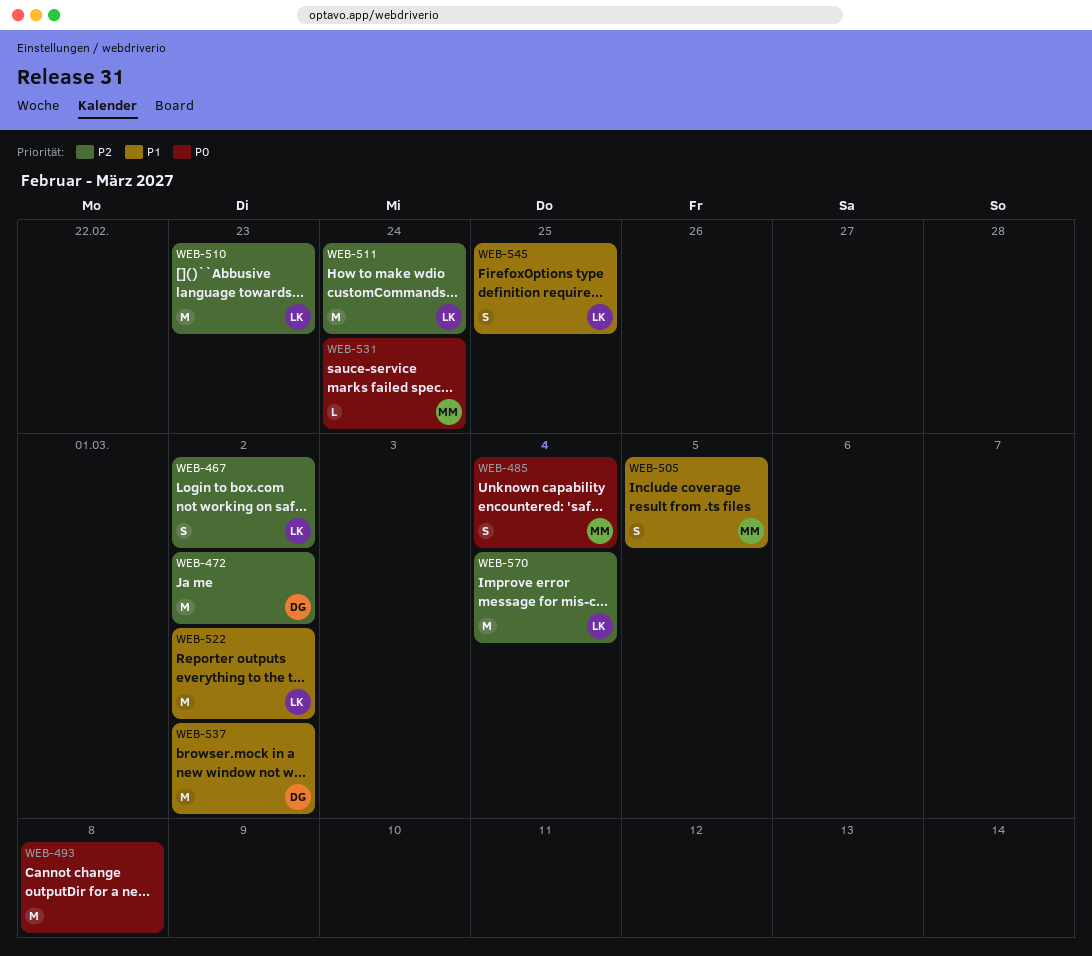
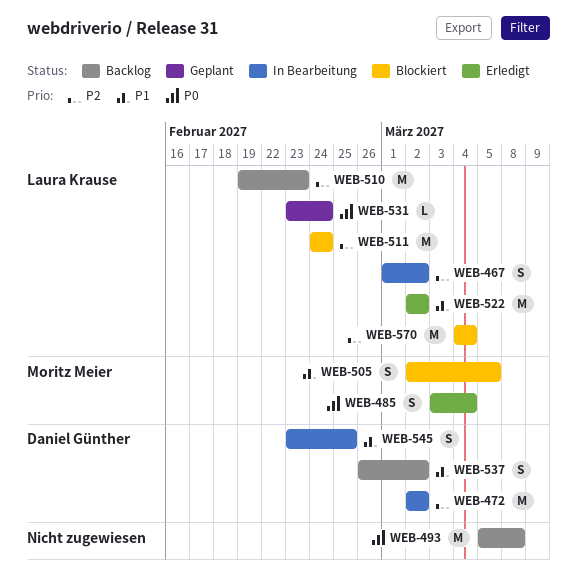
WEB-531, owner: Moritz Meier -> Laura Krause
WEB-537, estimate: M -> S
WEB-545, owner: Laura Krause -> Daniel Günther

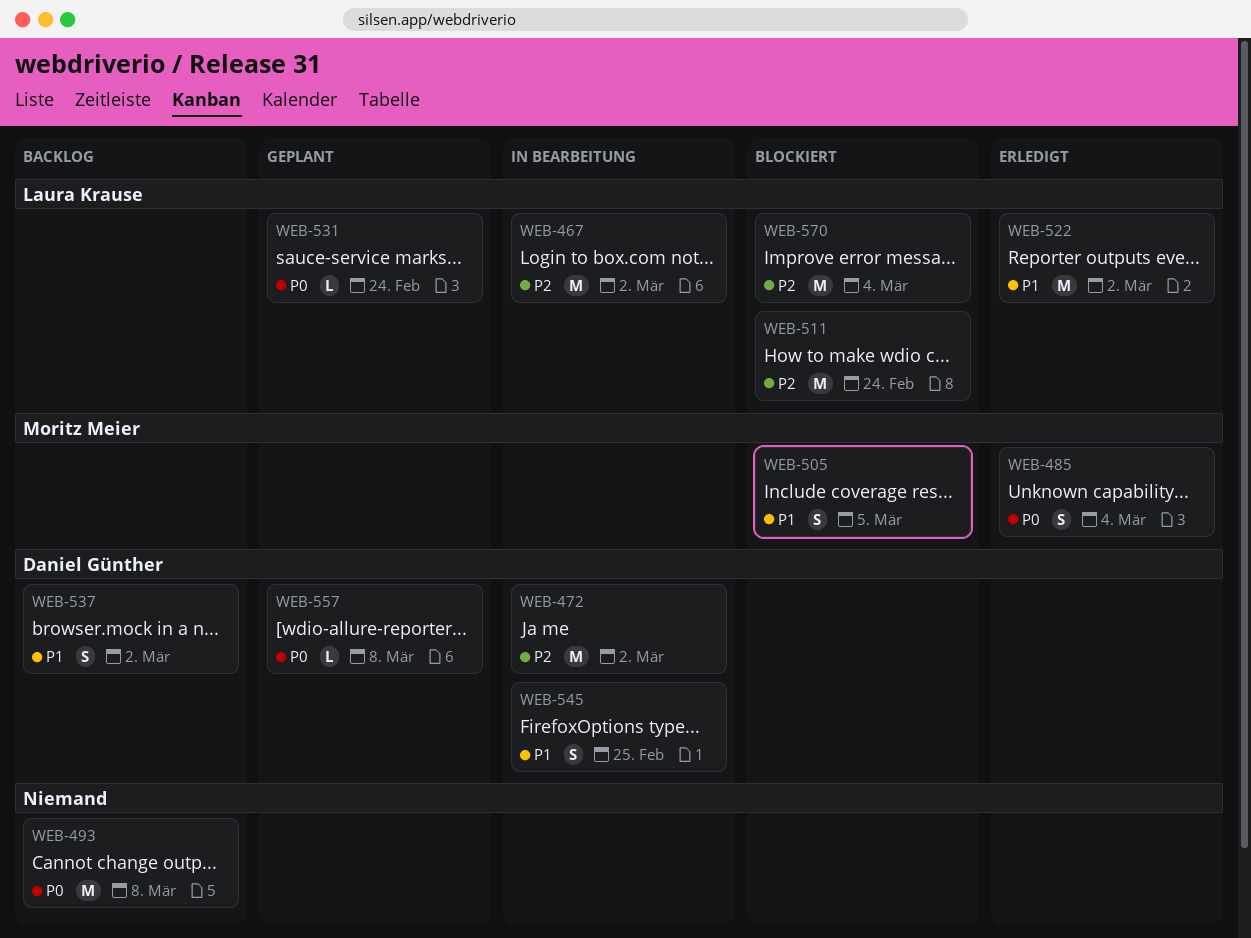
WEB-467, estimate: S -> M
WEB-510: present -> none
WEB-557: none -> present

